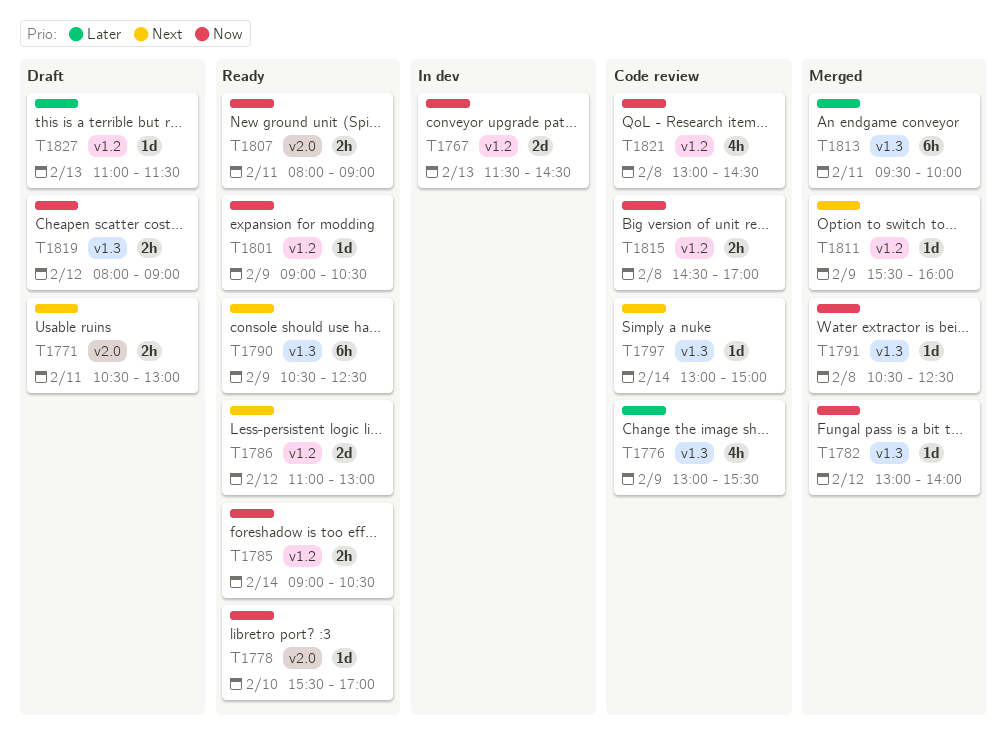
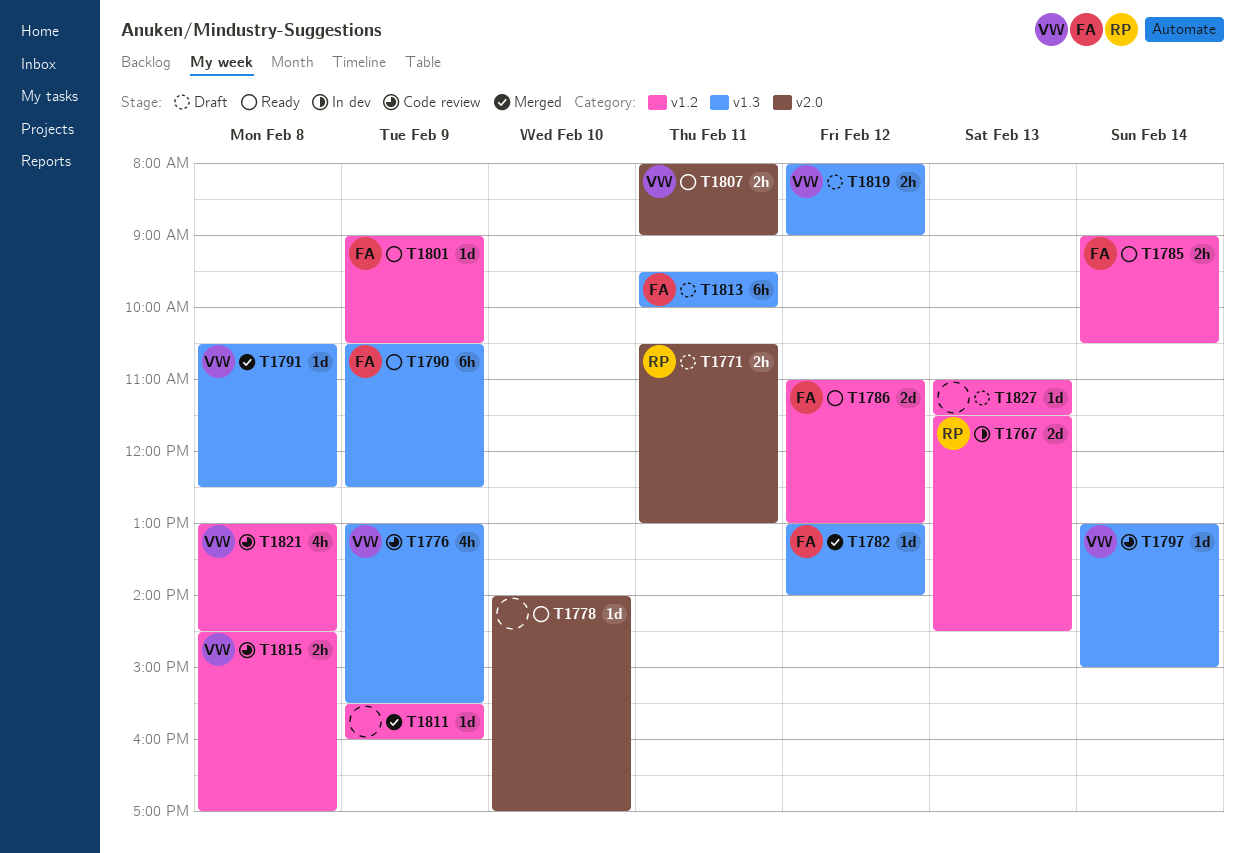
T1778, begins: 15:30 -> 14:00
T1813, status: Merged -> Draft

